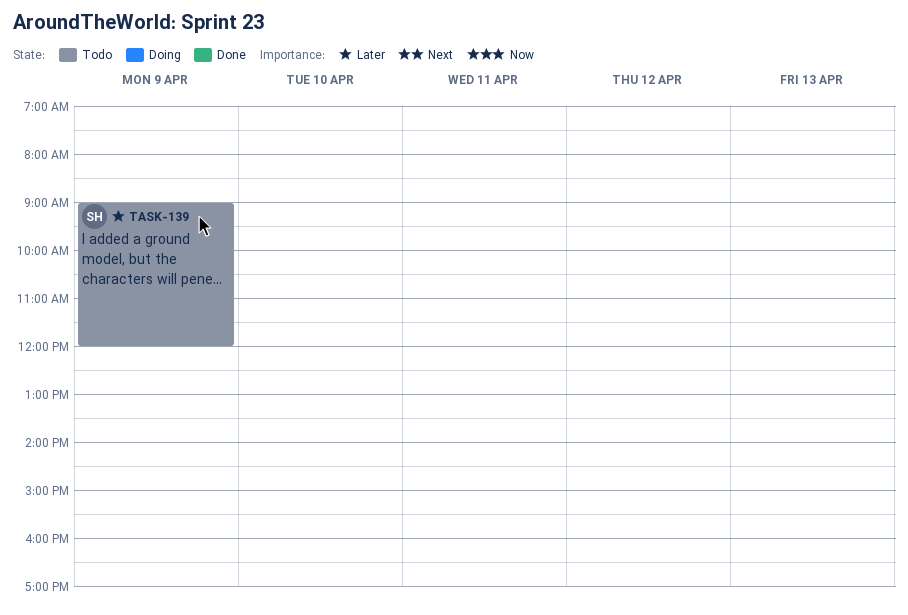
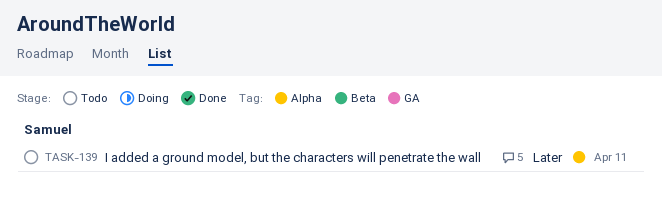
TASK-139, day: Apr 9 -> Apr 11

